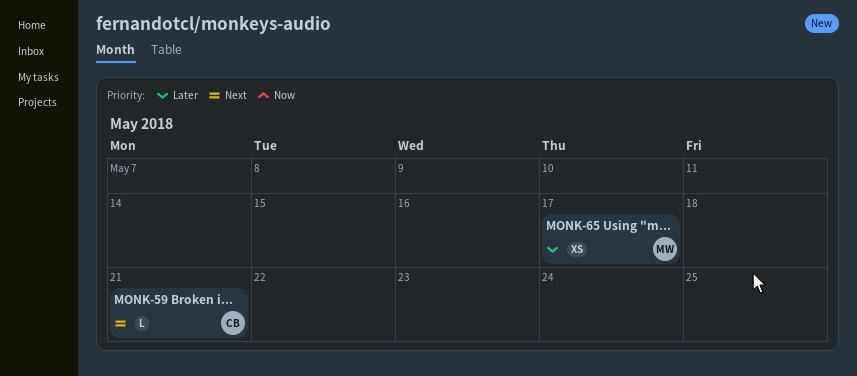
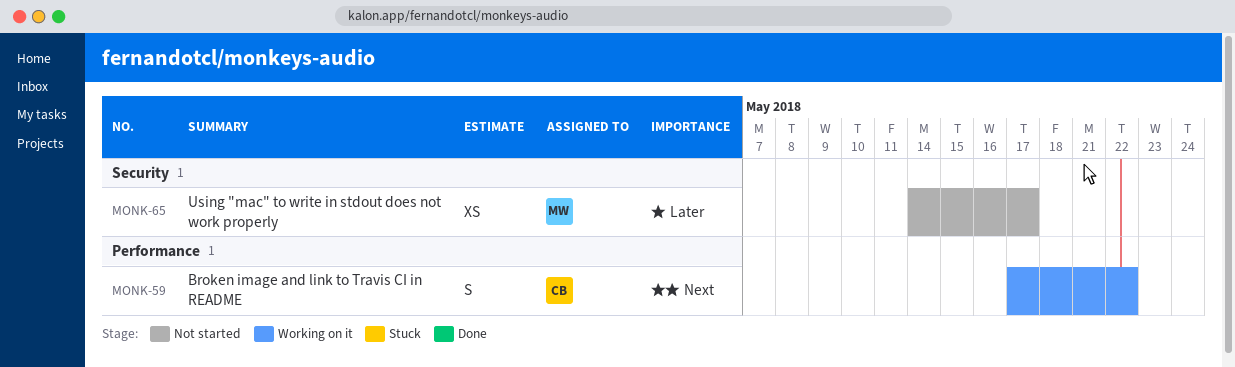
MONK-59, estimate: L -> S
MONK-59, due: May 21 -> May 22

